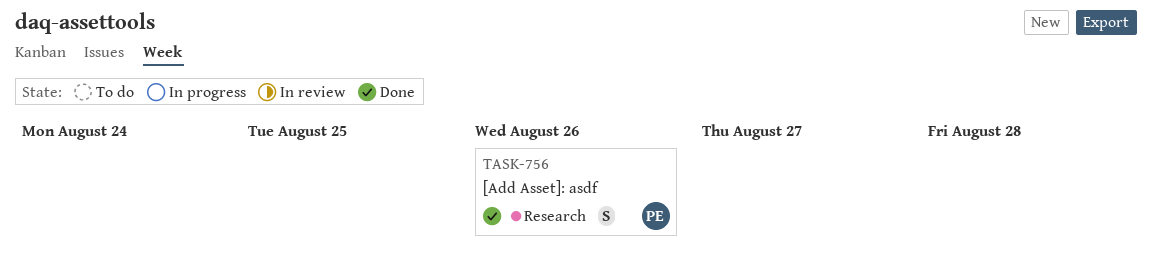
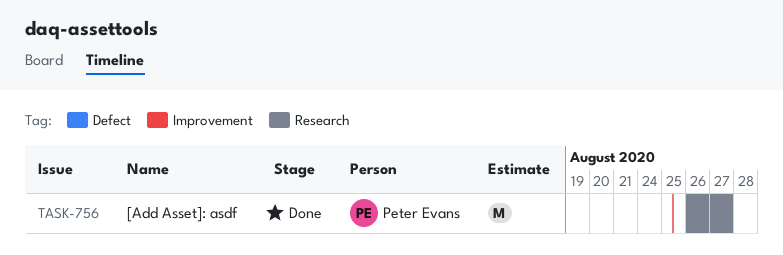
TASK-756, estimate: S -> M
TASK-756, due: Aug 26 -> Aug 27

